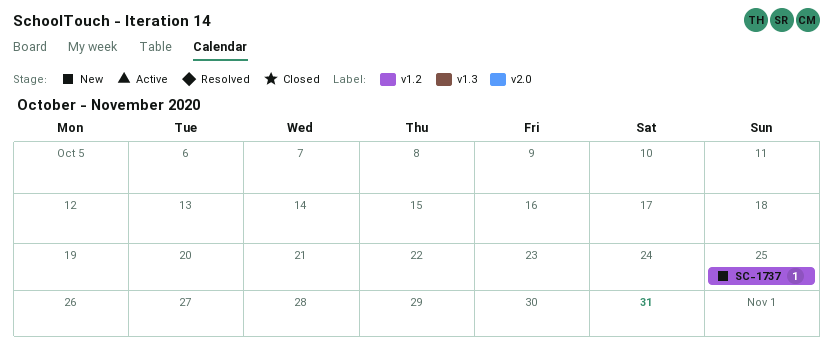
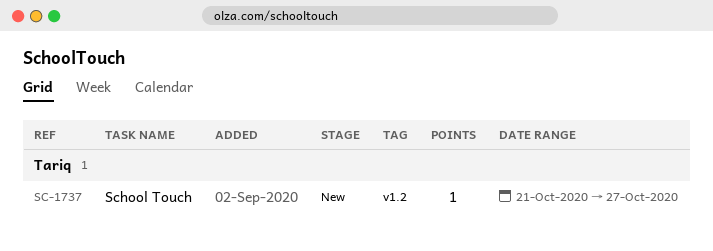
SC-1737, start: Oct 25 -> Oct 21
SC-1737, due: Oct 25 -> Oct 27

